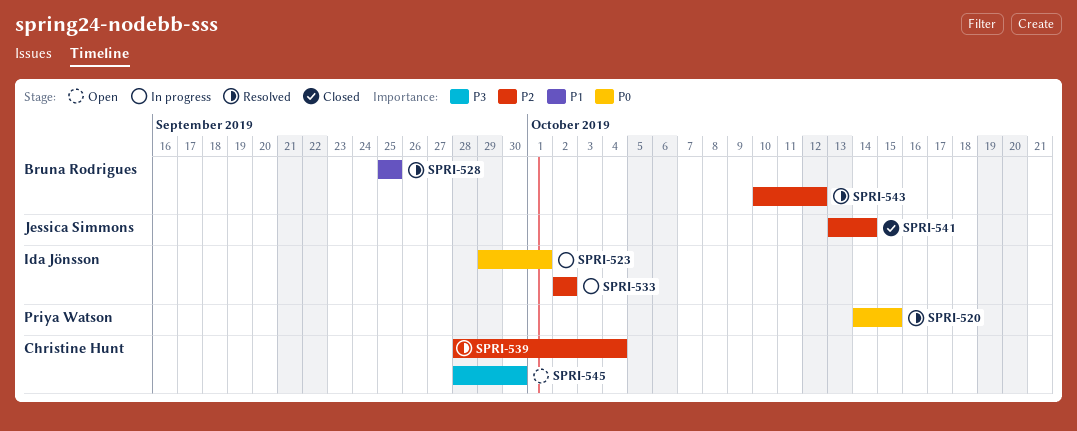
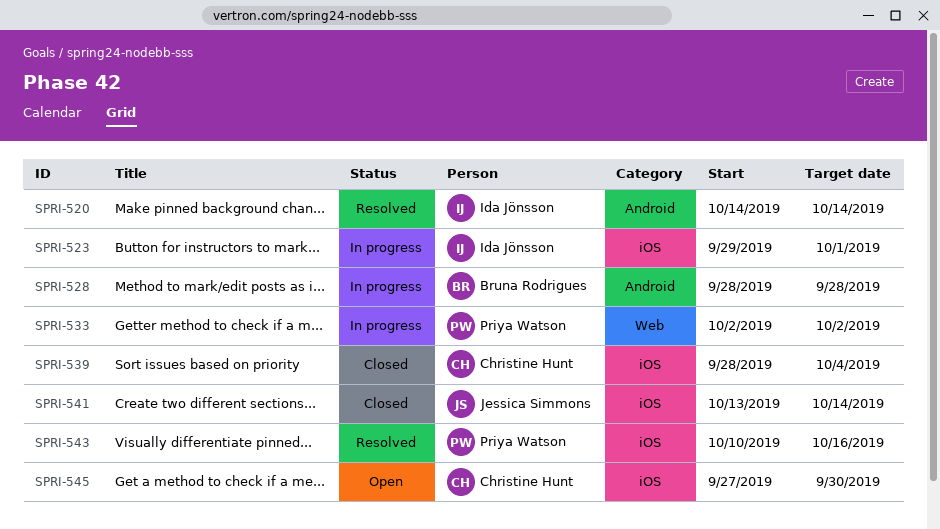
SPRI-520, owner: Priya Watson -> Ida Jönsson
SPRI-520, due: Oct 15 -> Oct 14
SPRI-528, status: Resolved -> In progress
SPRI-528, start: Sep 25 -> Sep 28
SPRI-528, due: Sep 25 -> Sep 28
SPRI-533, owner: Ida Jönsson -> Priya Watson
SPRI-539, status: Resolved -> Closed
SPRI-543, owner: Bruna Rodrigues -> Priya Watson
SPRI-543, due: Oct 12 -> Oct 16
SPRI-545, start: Sep 28 -> Sep 27

